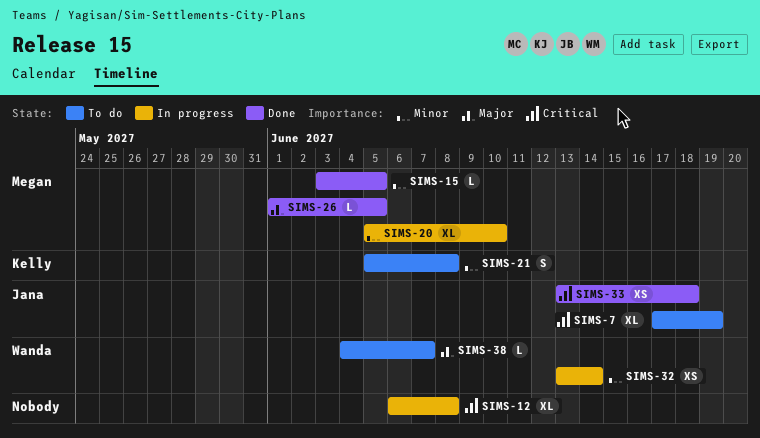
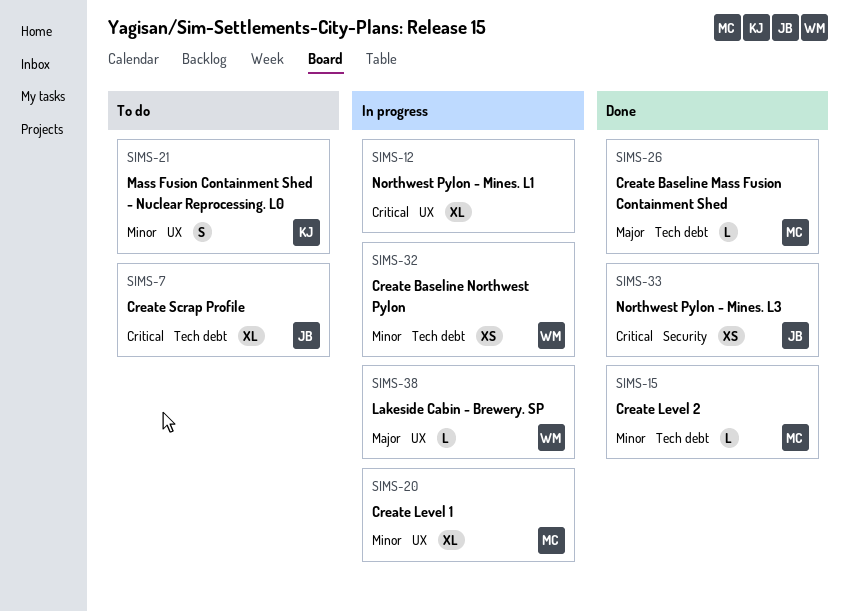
SIMS-38, status: To do -> In progress

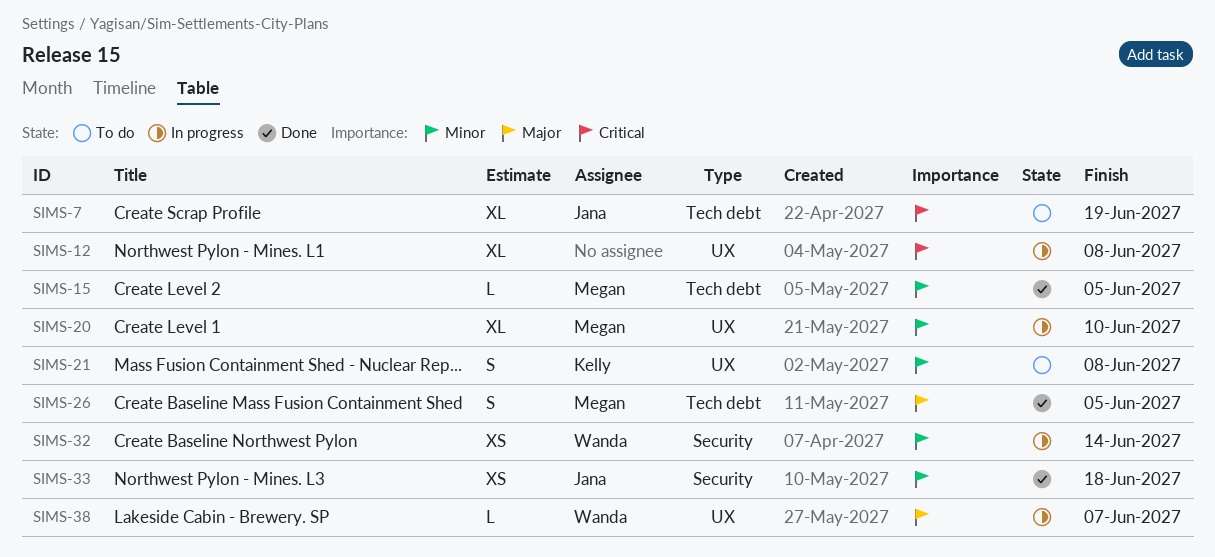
SIMS-26, estimate: L -> S
SIMS-32, label: Tech debt -> Security
SIMS-33, priority: Critical -> Minor

